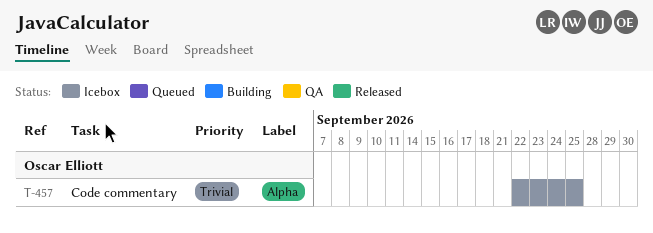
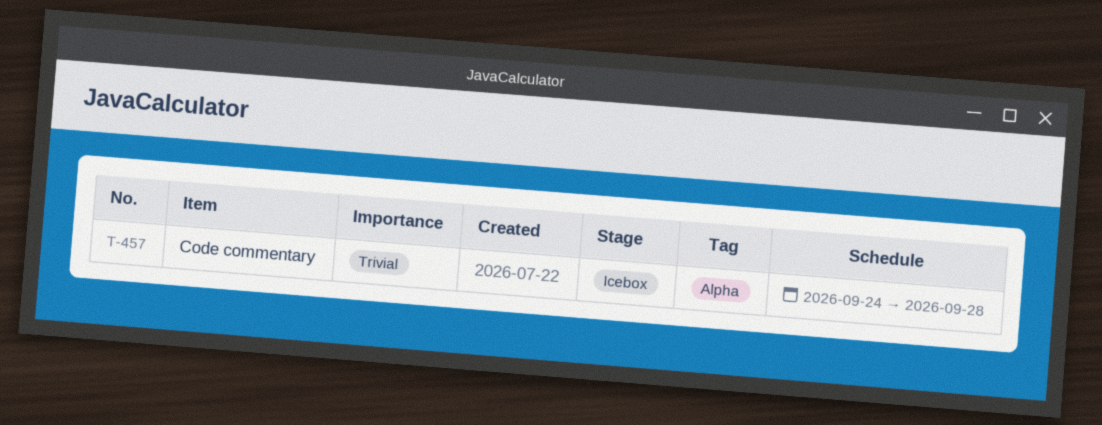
T-457, start: Sep 22 -> Sep 24
T-457, due: Sep 25 -> Sep 28

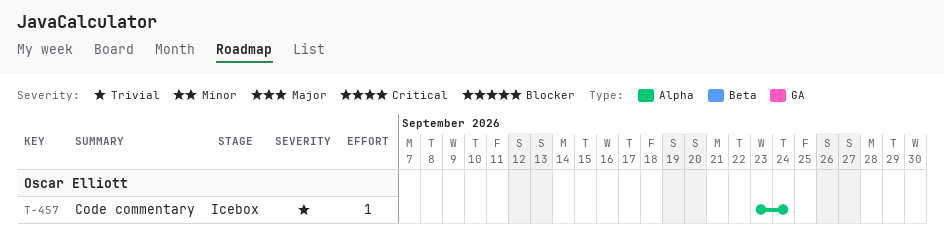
T-457, start: Sep 24 -> Sep 23
T-457, due: Sep 28 -> Sep 24

